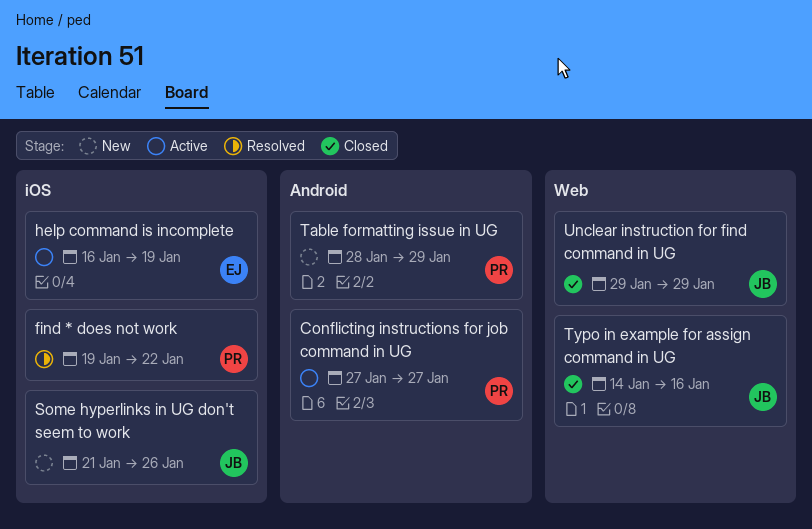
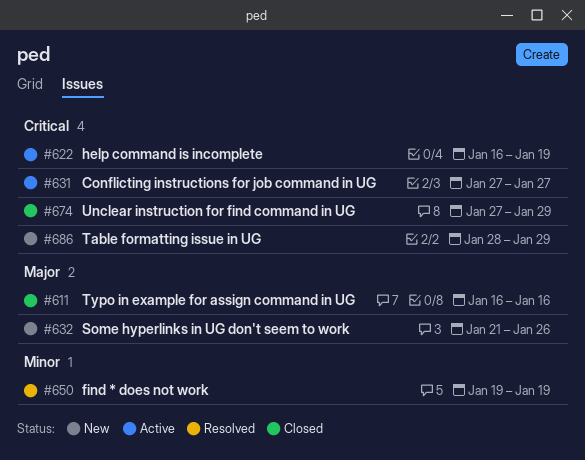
find * does not work, due: Jan 22 -> Jan 19
Typo in example for assign command in UG, start: Jan 14 -> Jan 16
Unclear instruction for find command in UG, start: Jan 29 -> Jan 27

